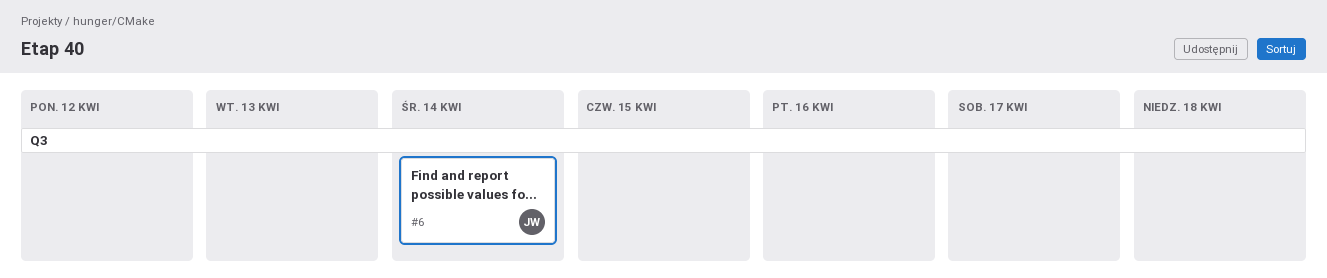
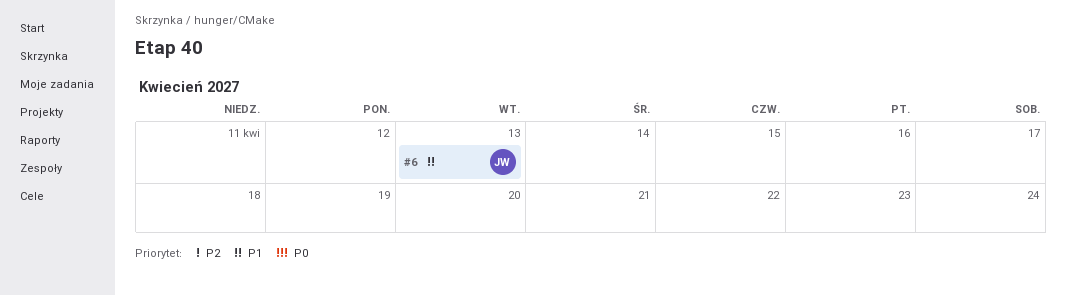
#6, due: Apr 14 -> Apr 13

